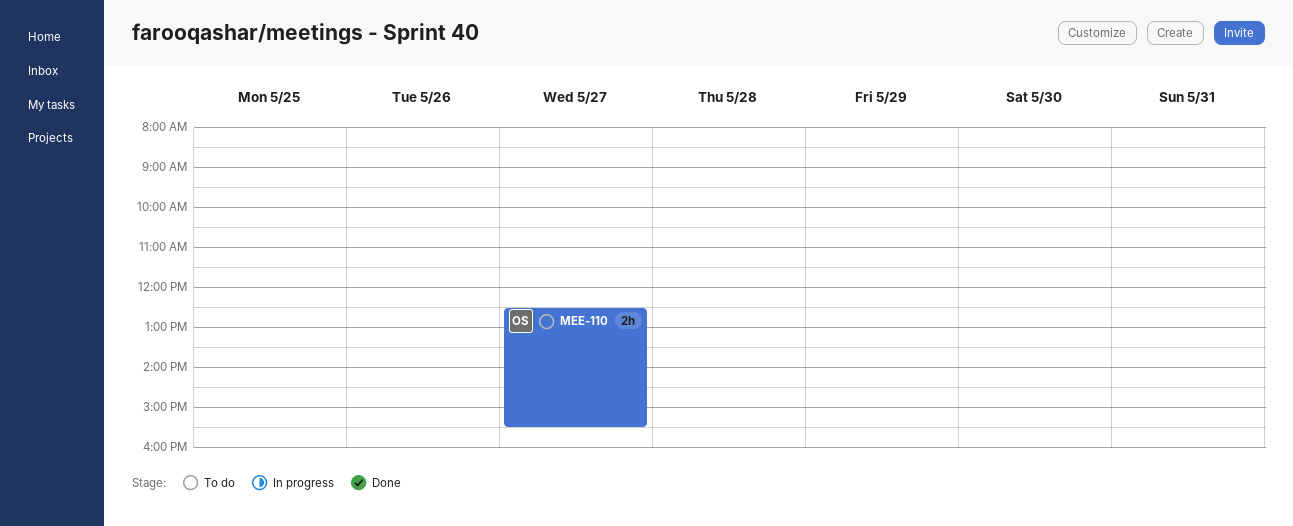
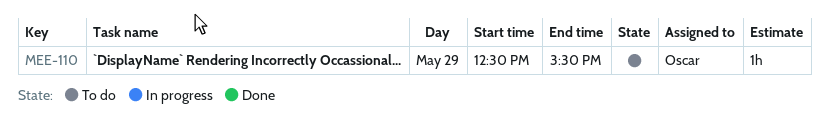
MEE-110, estimate: 2h -> 1h
MEE-110, day: May 27 -> May 29

